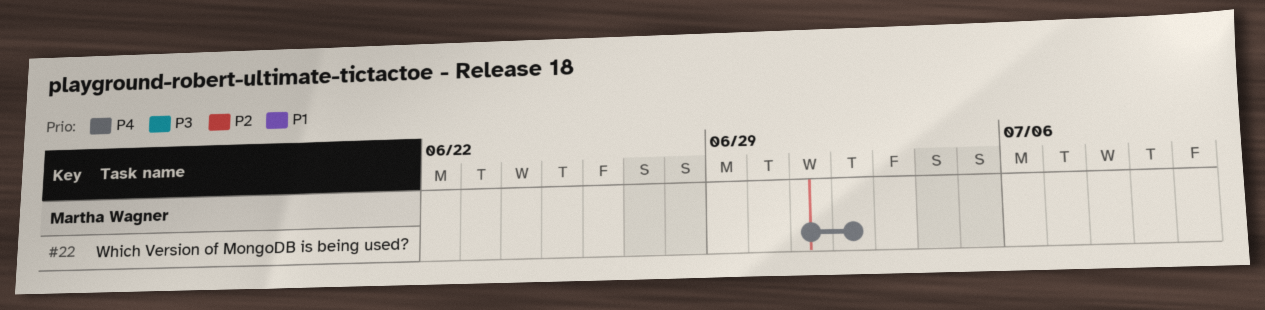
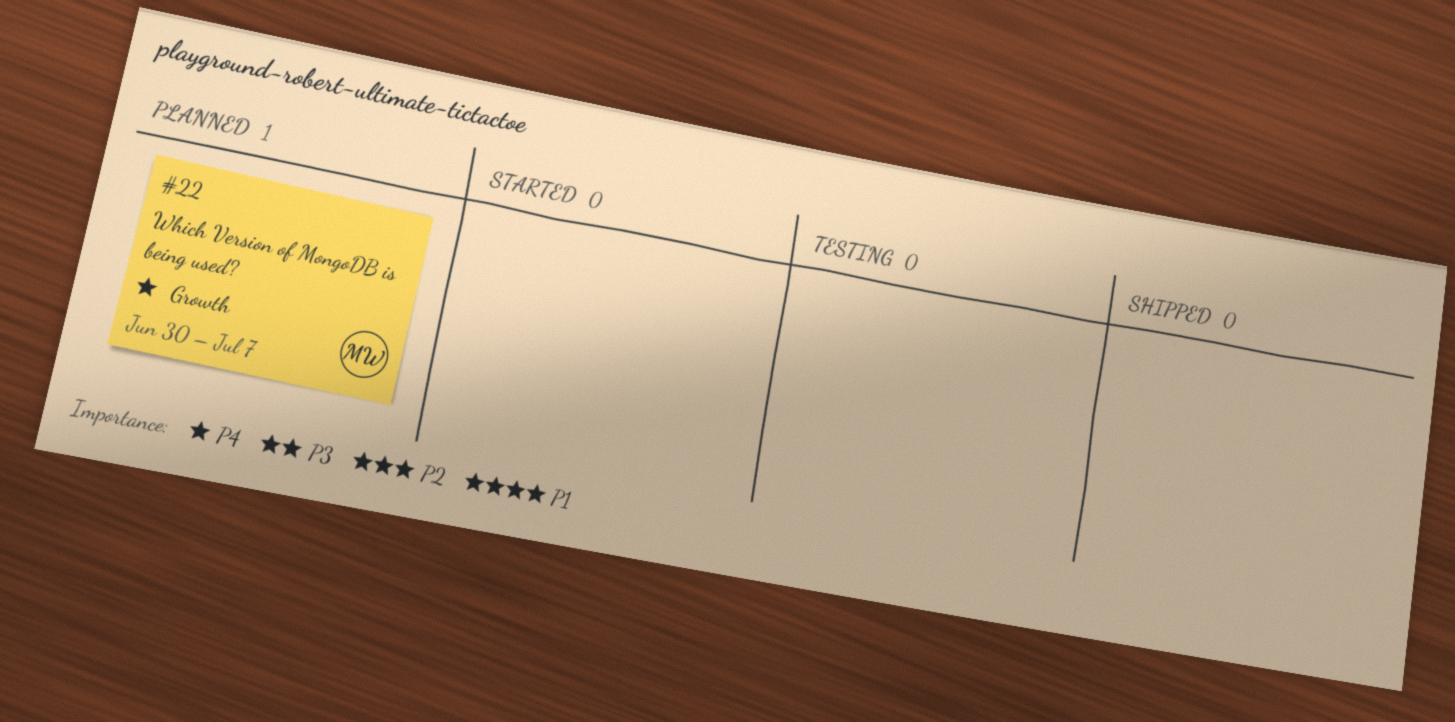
#22, start: Jul 1 -> Jun 30
#22, due: Jul 2 -> Jul 7

